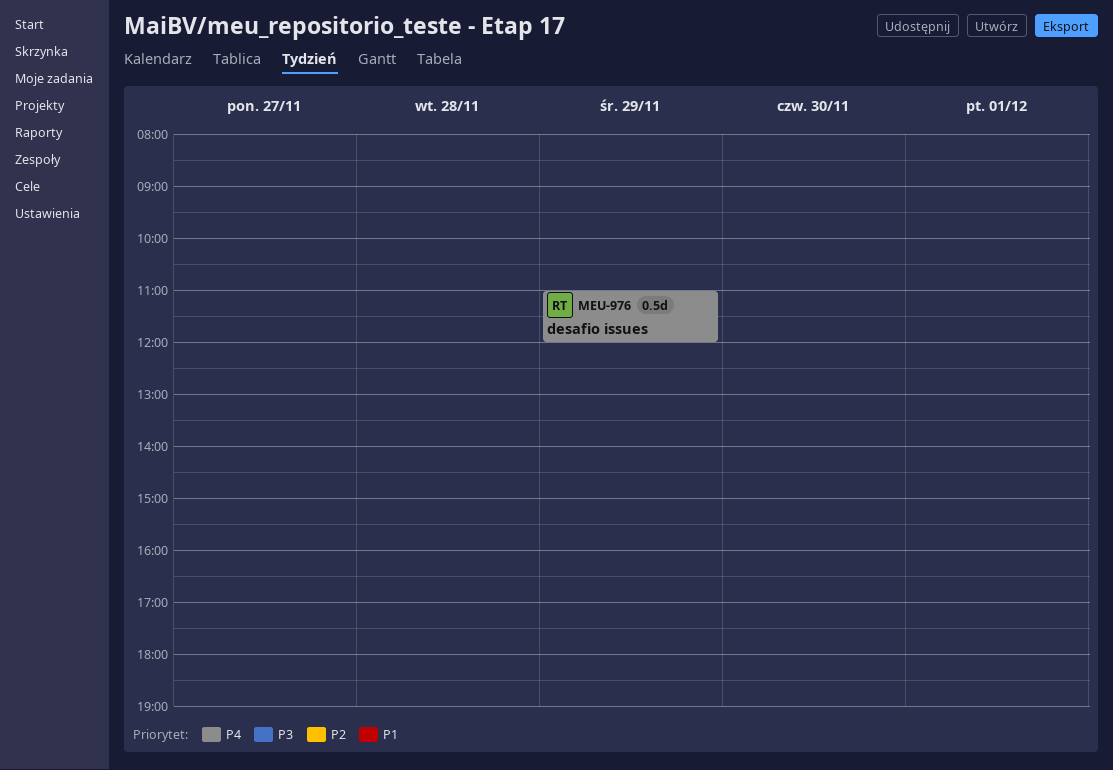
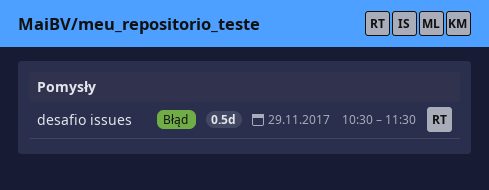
desafio issues, begins: 11:00 -> 10:30
desafio issues, ends: 12:00 -> 11:30

